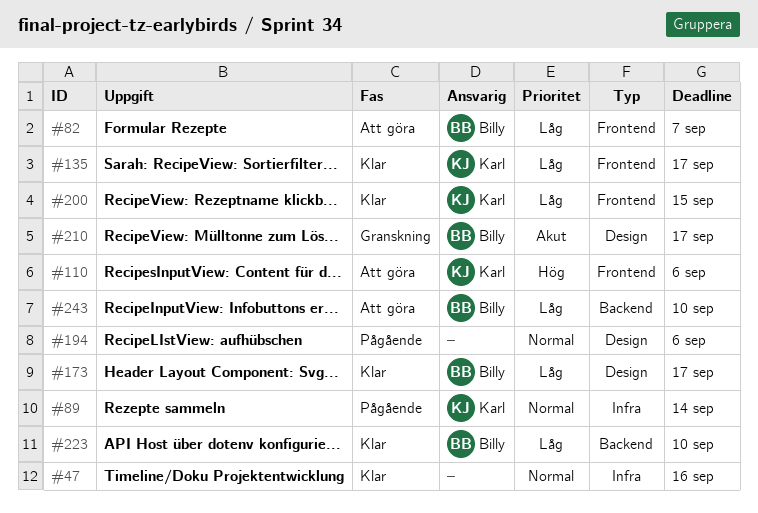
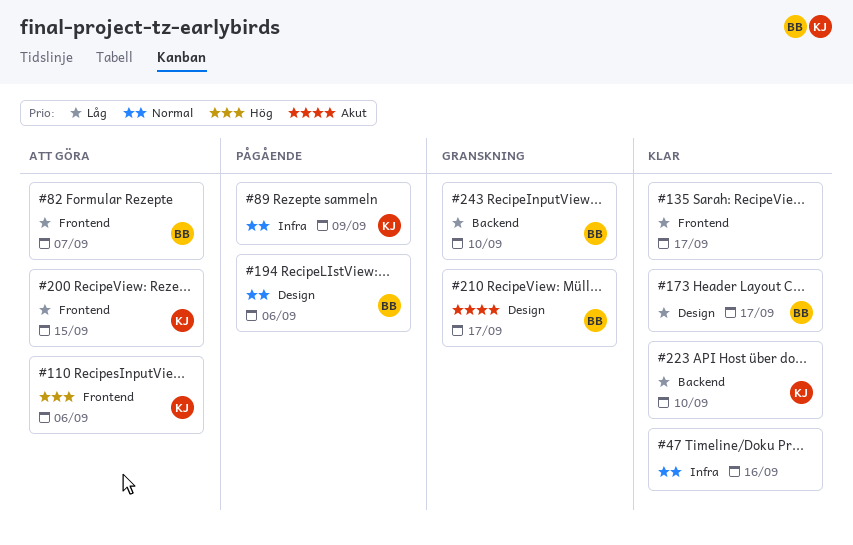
#89, due: Sep 14 -> Sep 9
#135, owner: Karl -> none
#194, owner: none -> Billy
#200, status: Klar -> Att göra
#223, owner: Billy -> Karl
#243, status: Att göra -> Granskning

